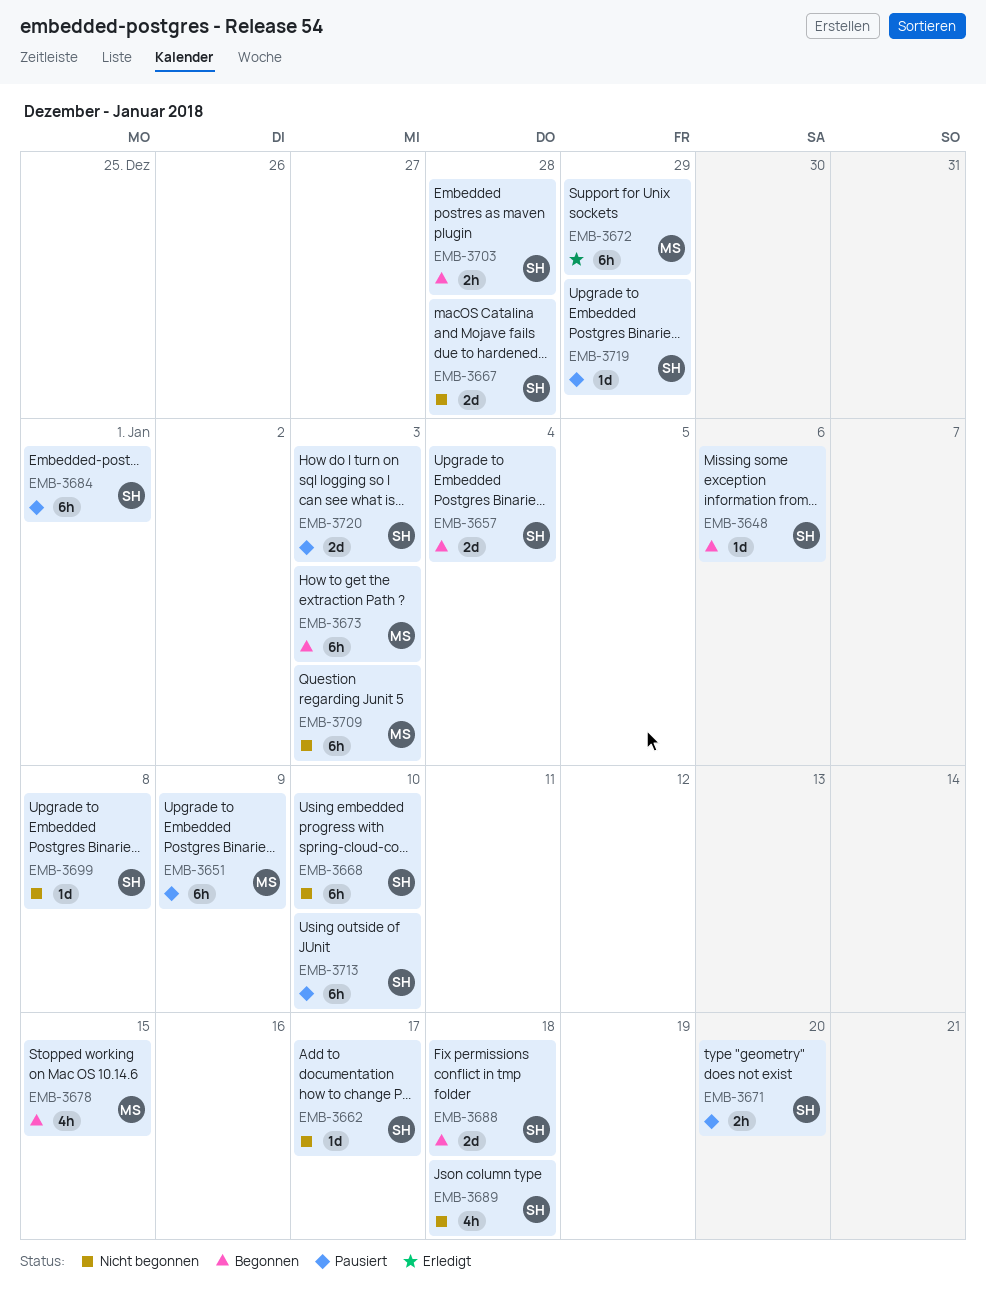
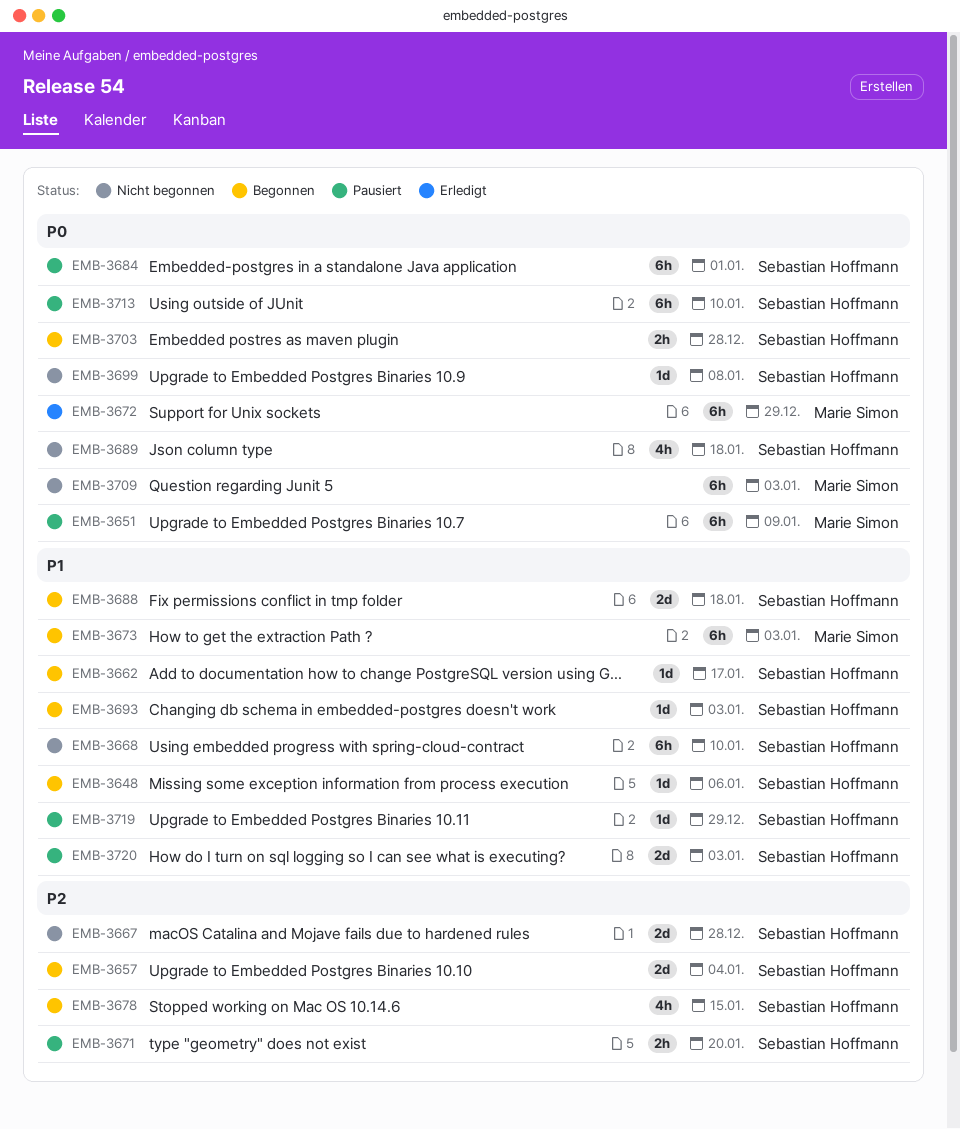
EMB-3662, status: Nicht begonnen -> Begonnen
EMB-3678, owner: Marie Simon -> Sebastian Hoffmann
EMB-3693: none -> present

